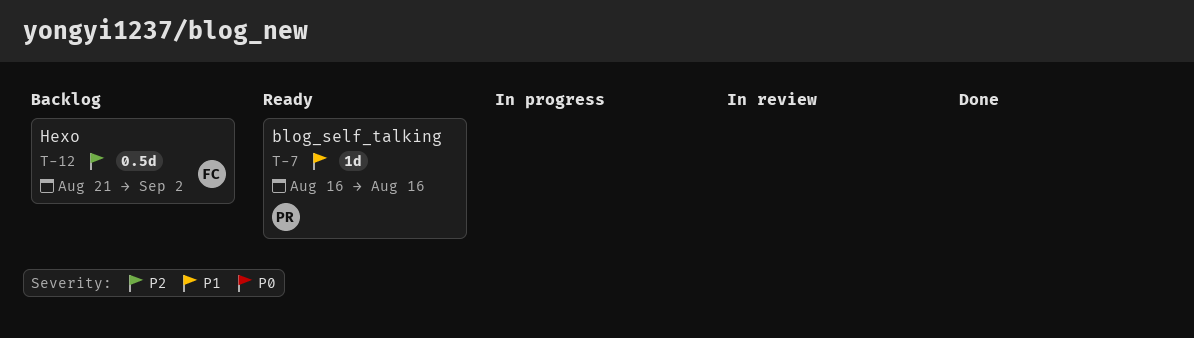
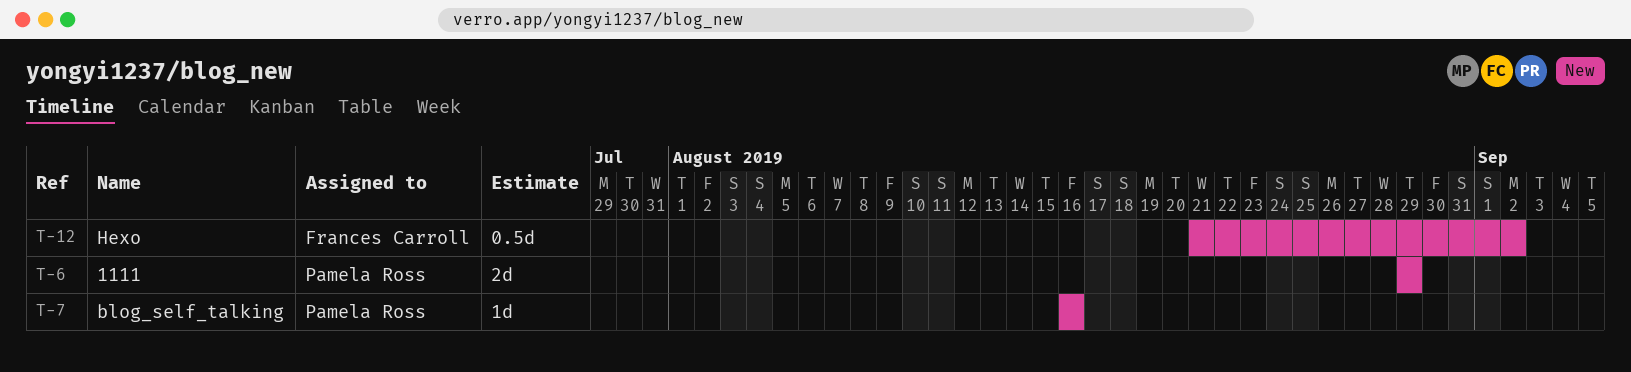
T-6: none -> present

